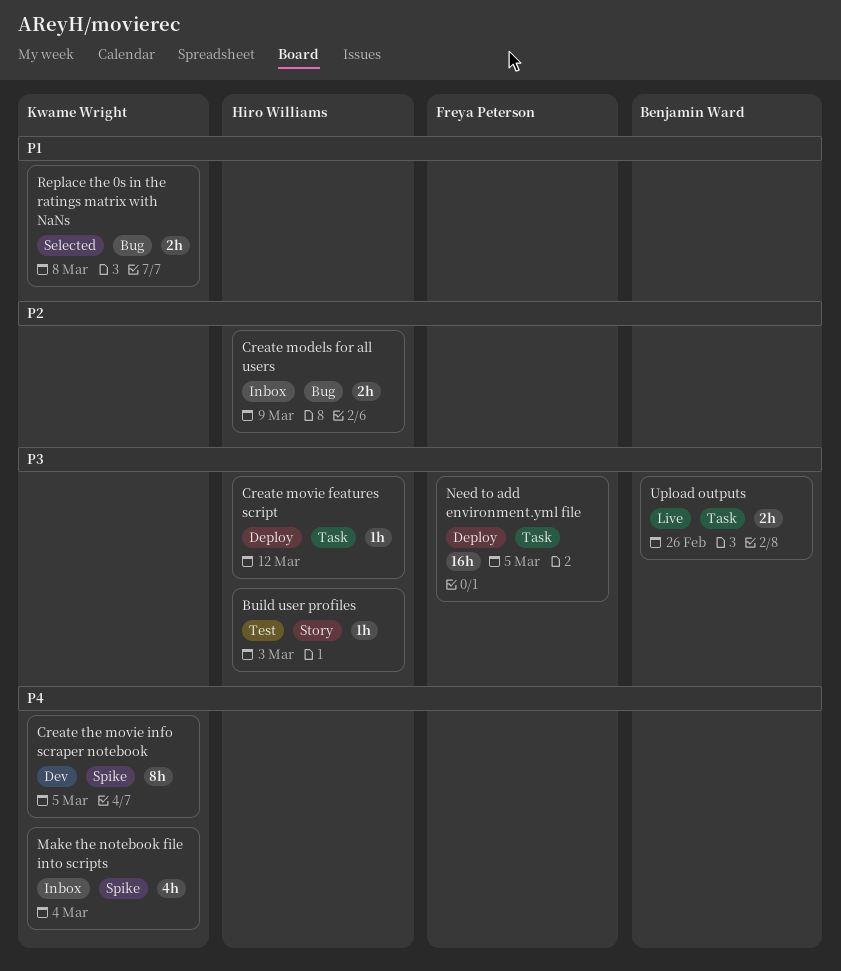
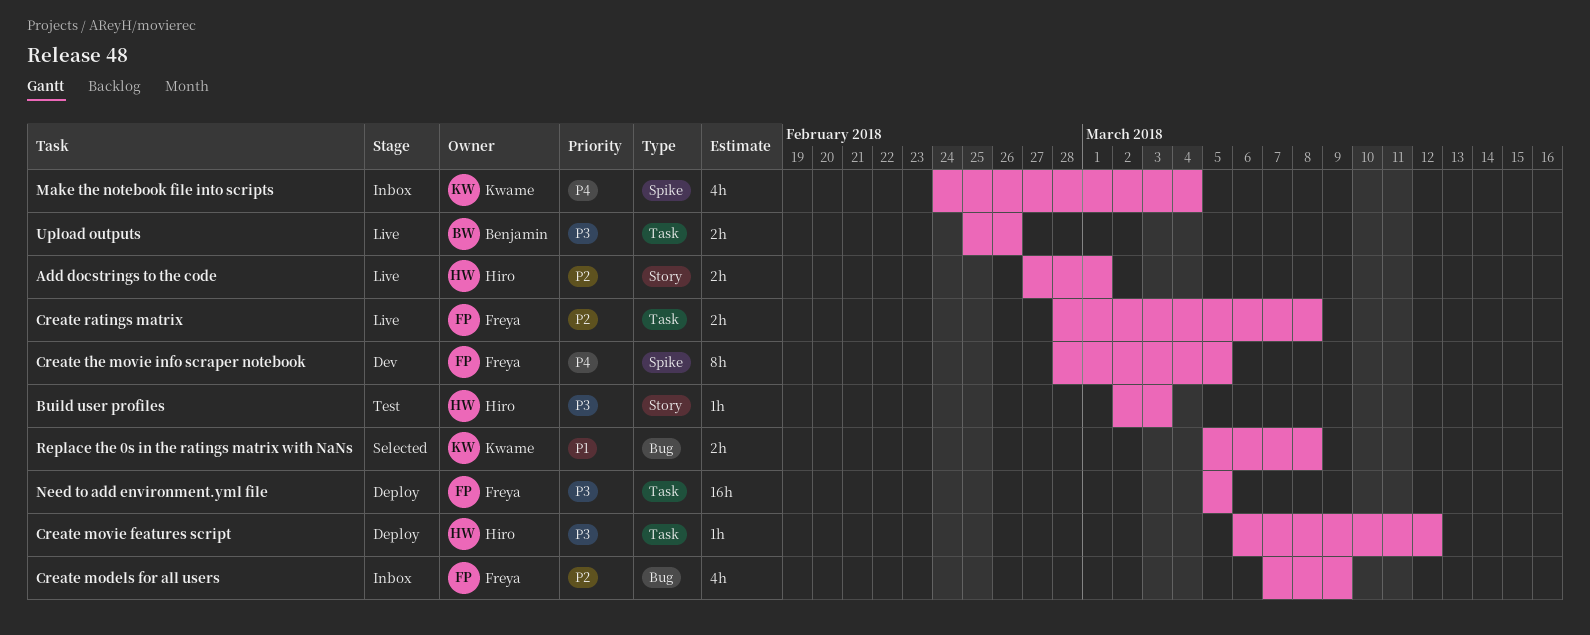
Add docstrings to the code: none -> present
Create models for all users, owner: Hiro Williams -> Freya Peterson
Create models for all users, estimate: 2h -> 4h
Create ratings matrix: none -> present
Create the movie info scraper notebook, owner: Kwame Wright -> Freya Peterson

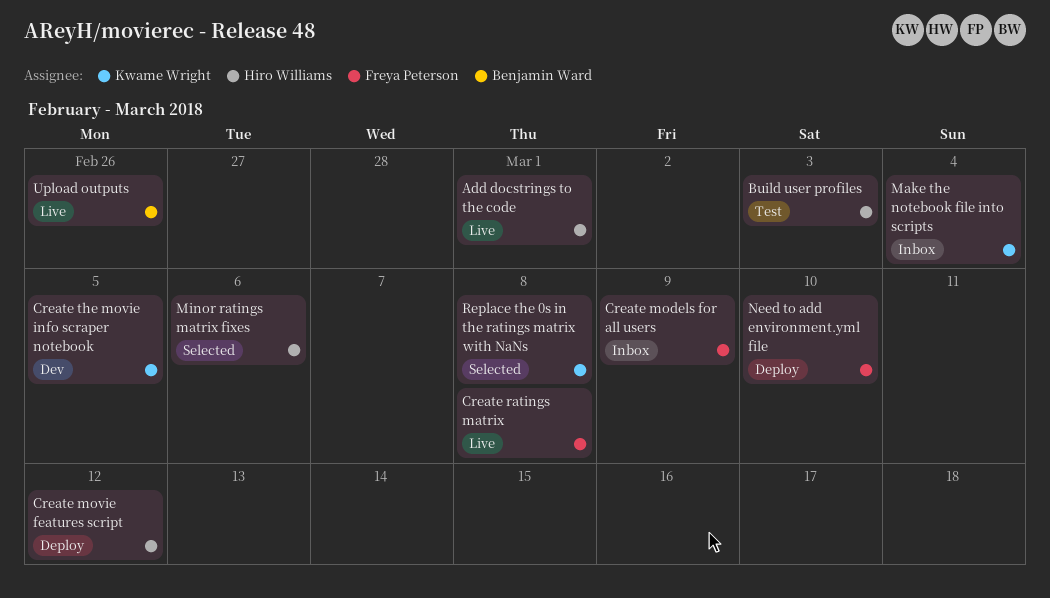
Create the movie info scraper notebook, owner: Freya Peterson -> Kwame Wright
Minor ratings matrix fixes: none -> present
Need to add environment.yml file, due: Mar 5 -> Mar 10

